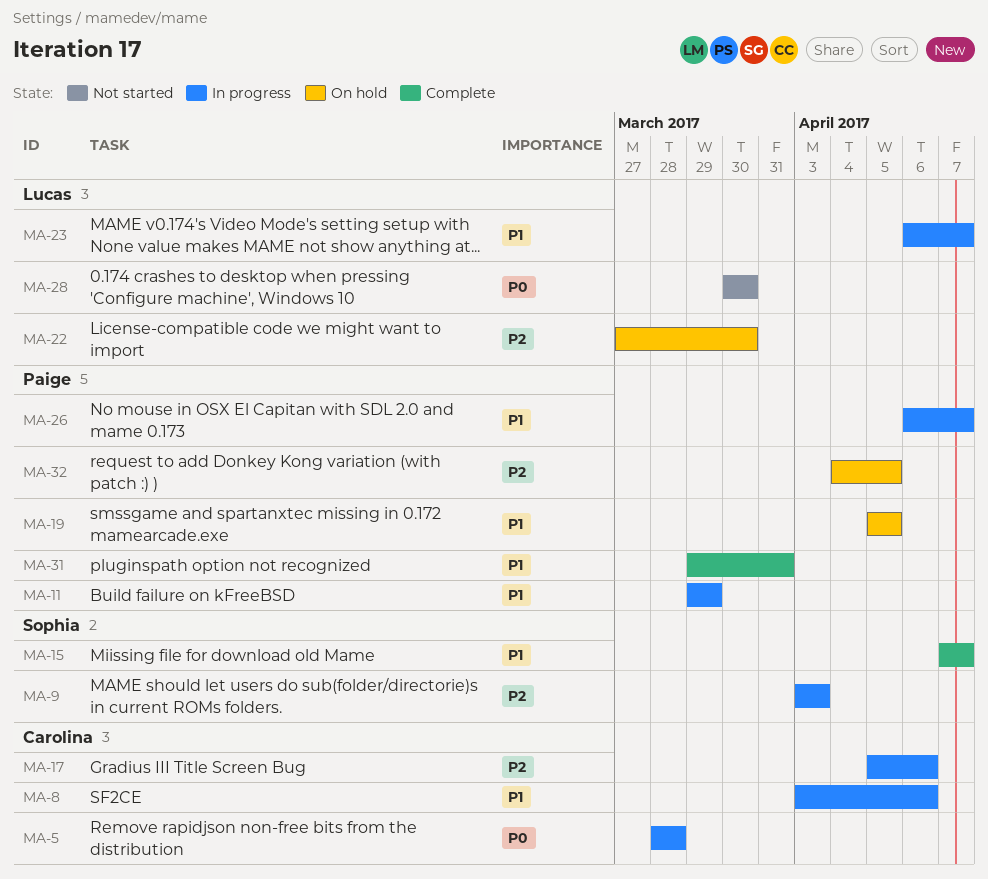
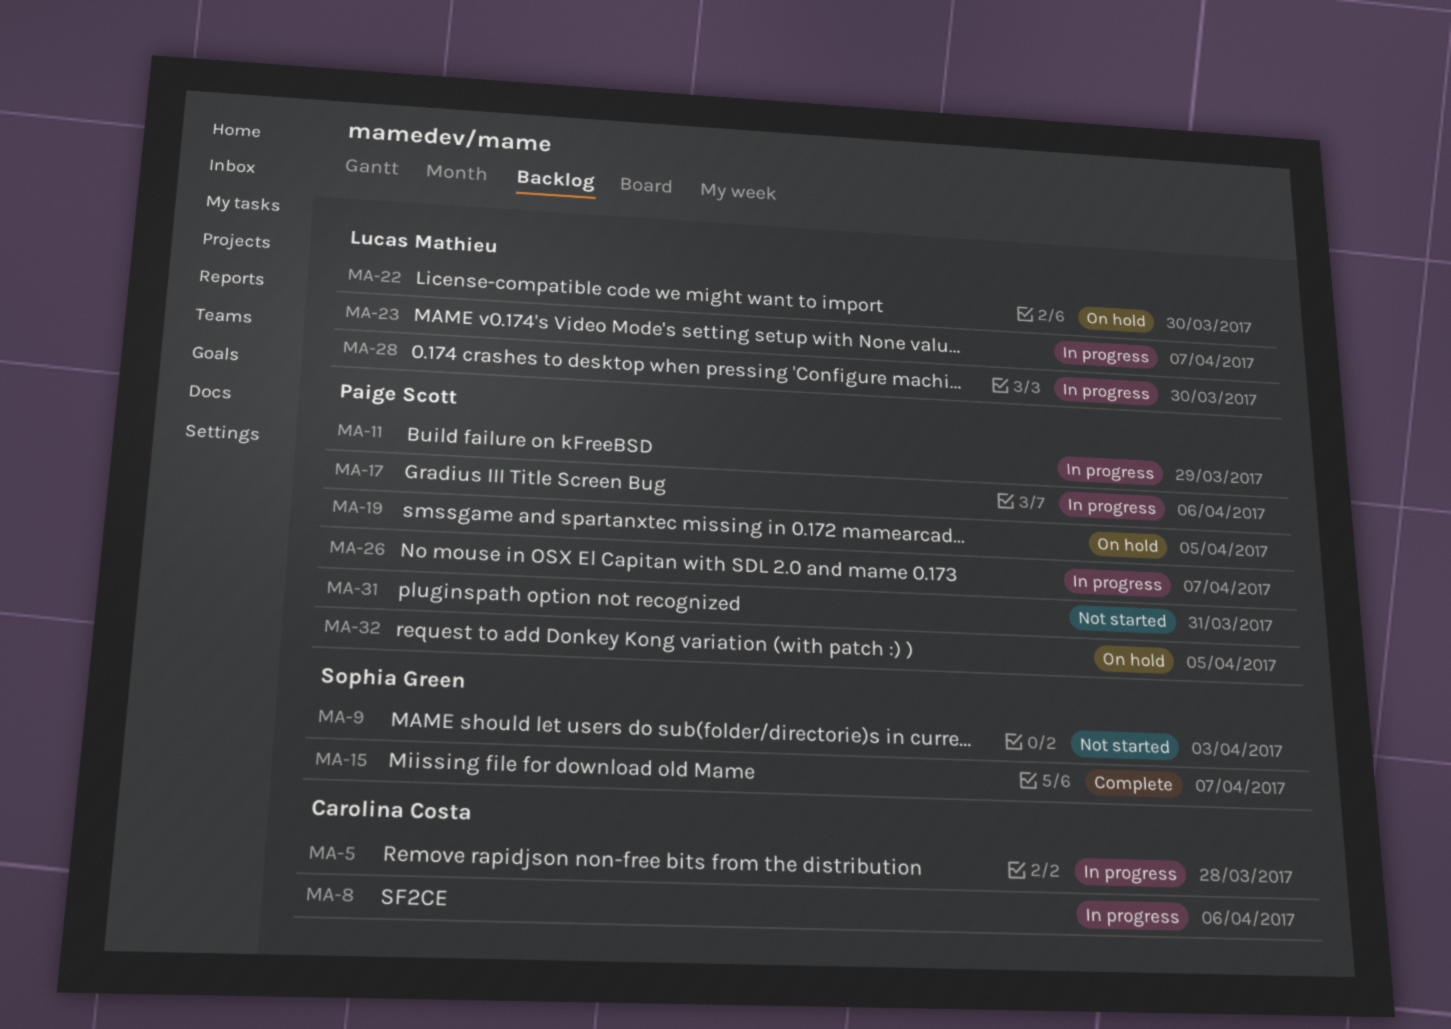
MA-9, status: In progress -> Not started
MA-17, owner: Carolina Costa -> Paige Scott
MA-28, status: Not started -> In progress
MA-31, status: Complete -> Not started

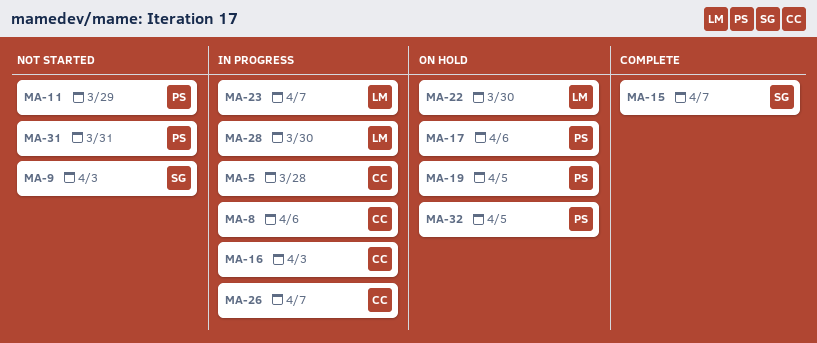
MA-11, status: In progress -> Not started
MA-16: none -> present
MA-17, status: In progress -> On hold
MA-26, owner: Paige Scott -> Carolina Costa

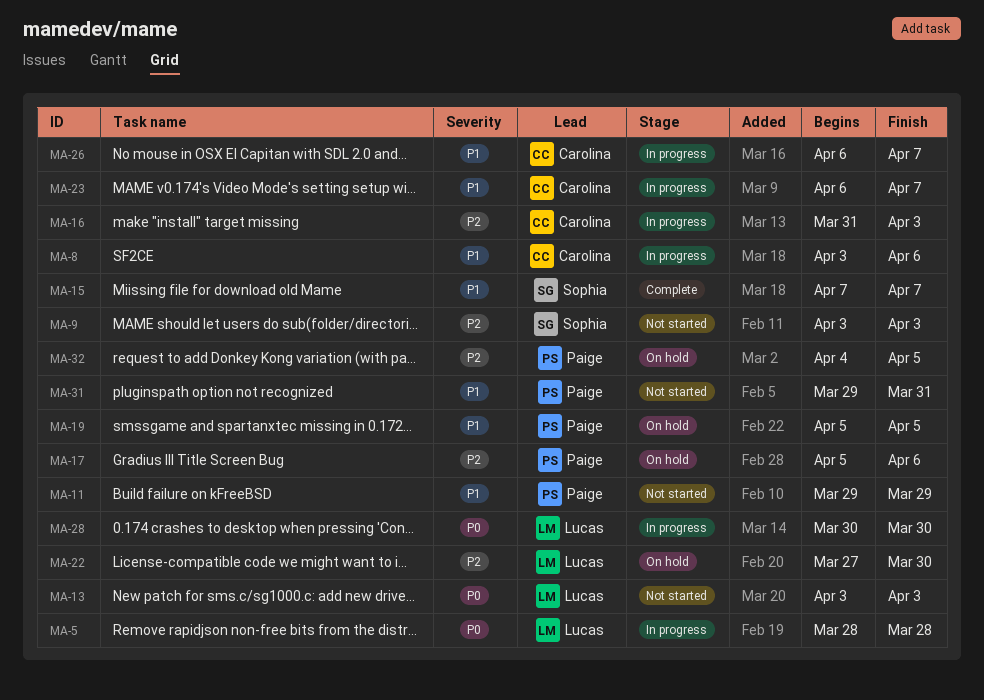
MA-5, owner: Carolina -> Lucas
MA-13: none -> present
MA-23, owner: Lucas -> Carolina

